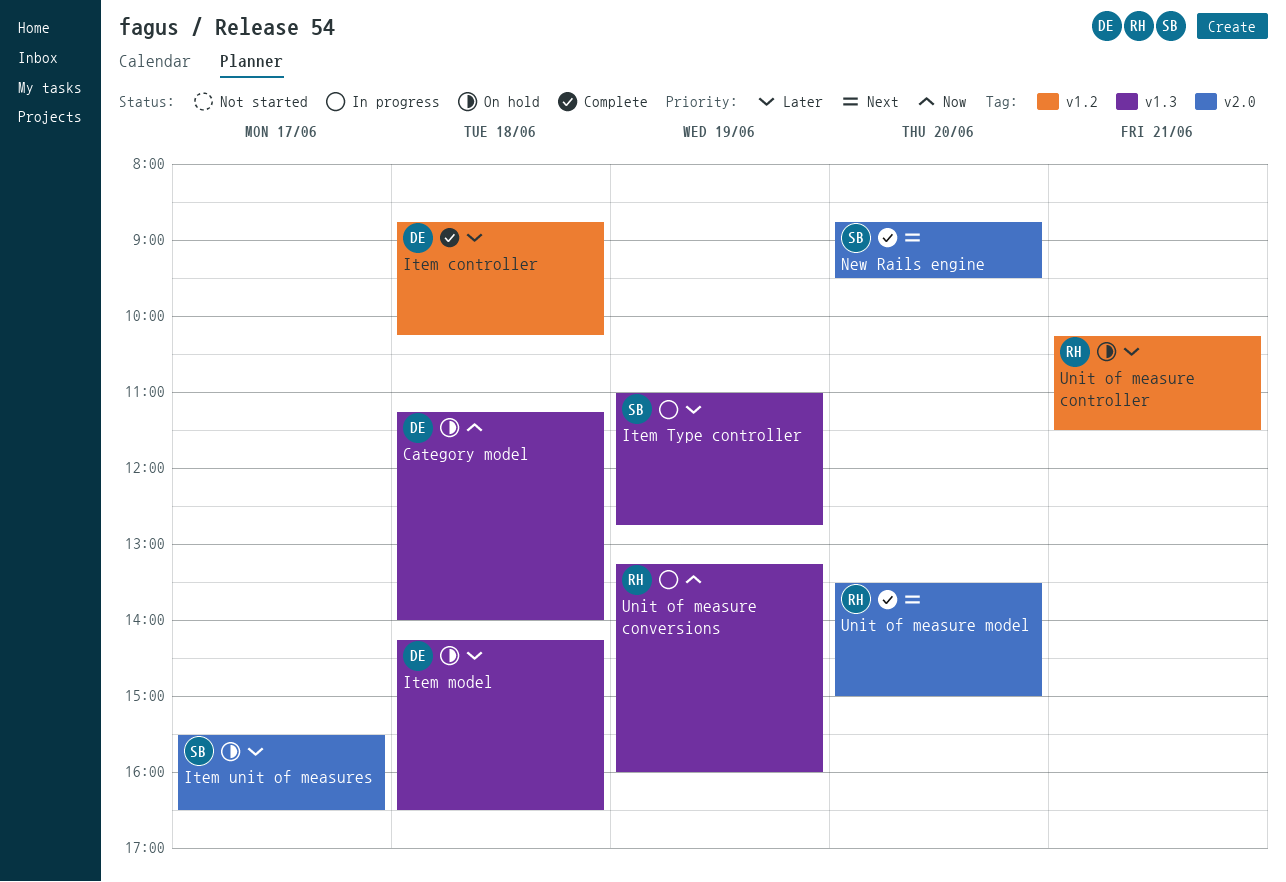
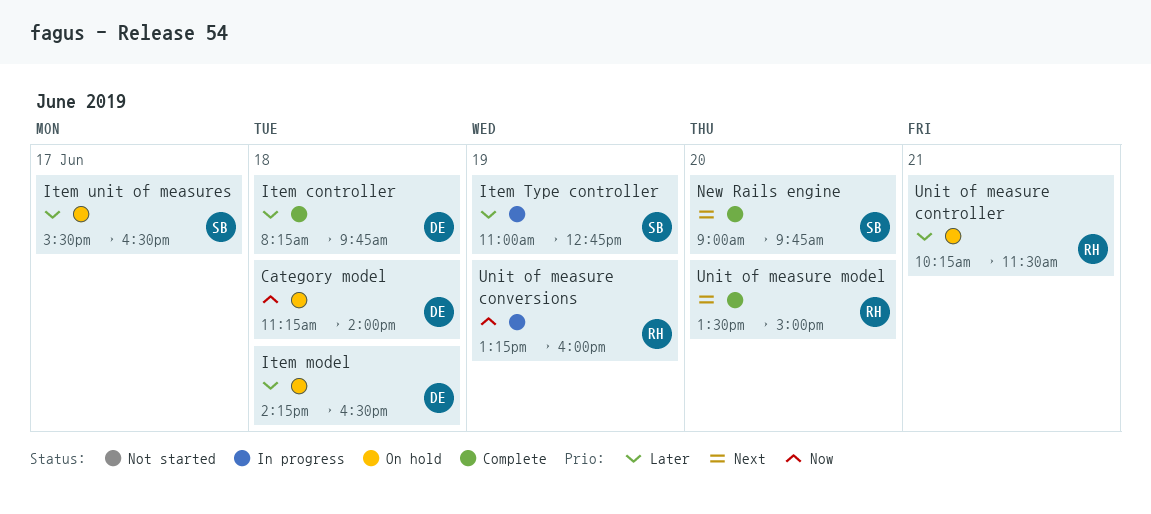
Item controller, begins: 08:45 -> 08:15
Item controller, ends: 10:15 -> 09:45
New Rails engine, begins: 08:45 -> 09:00
New Rails engine, ends: 09:30 -> 09:45

